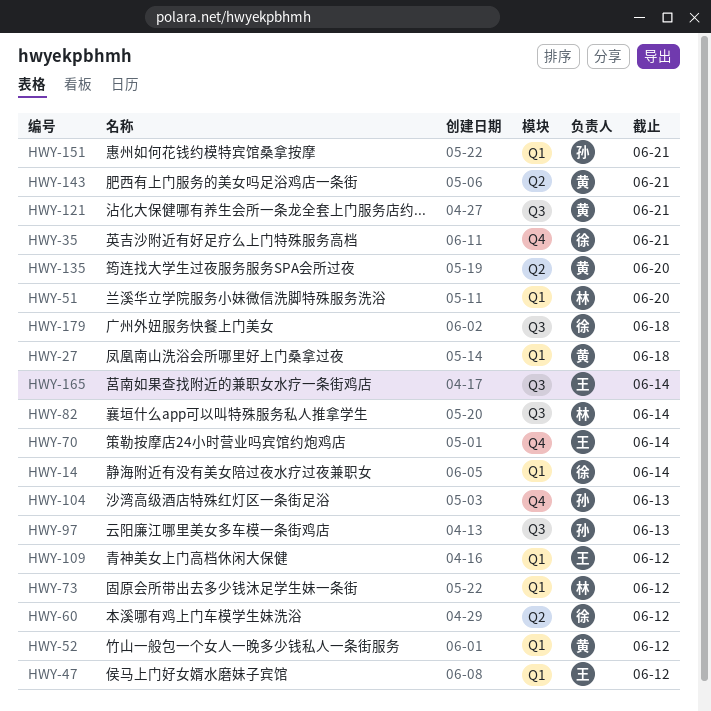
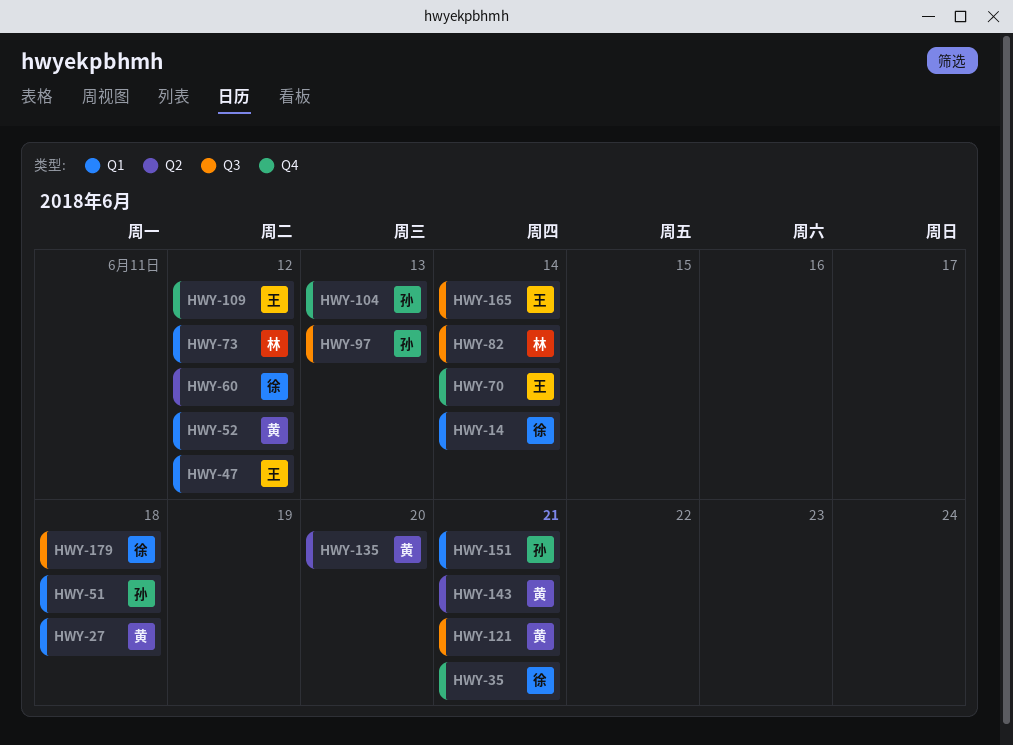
HWY-51, owner: 林 -> 孙
HWY-51, due: Jun 20 -> Jun 18
HWY-109, label: Q1 -> Q4

